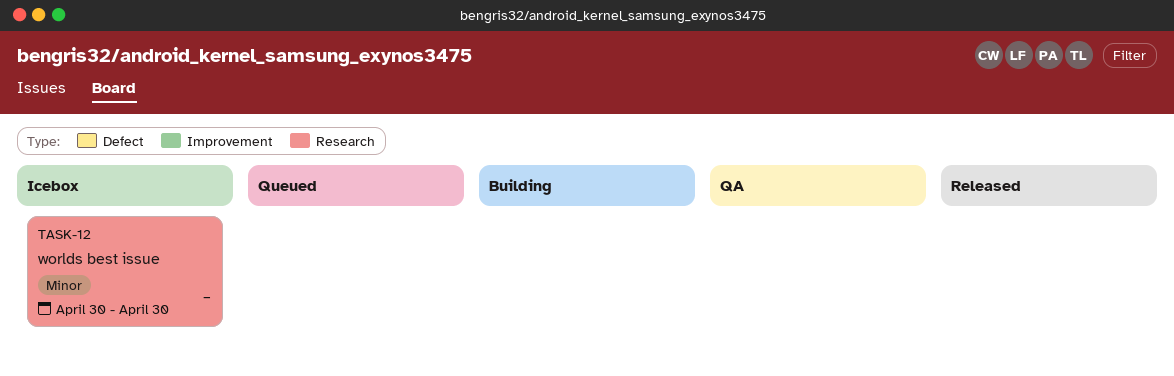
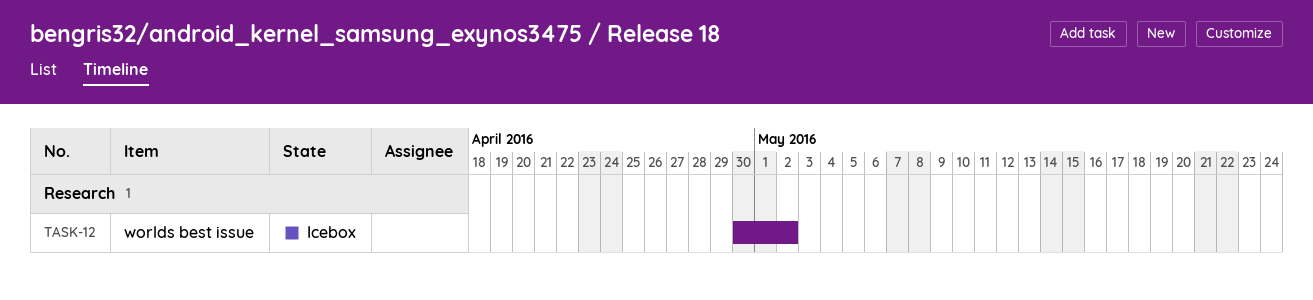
TASK-12, due: Apr 30 -> May 2

